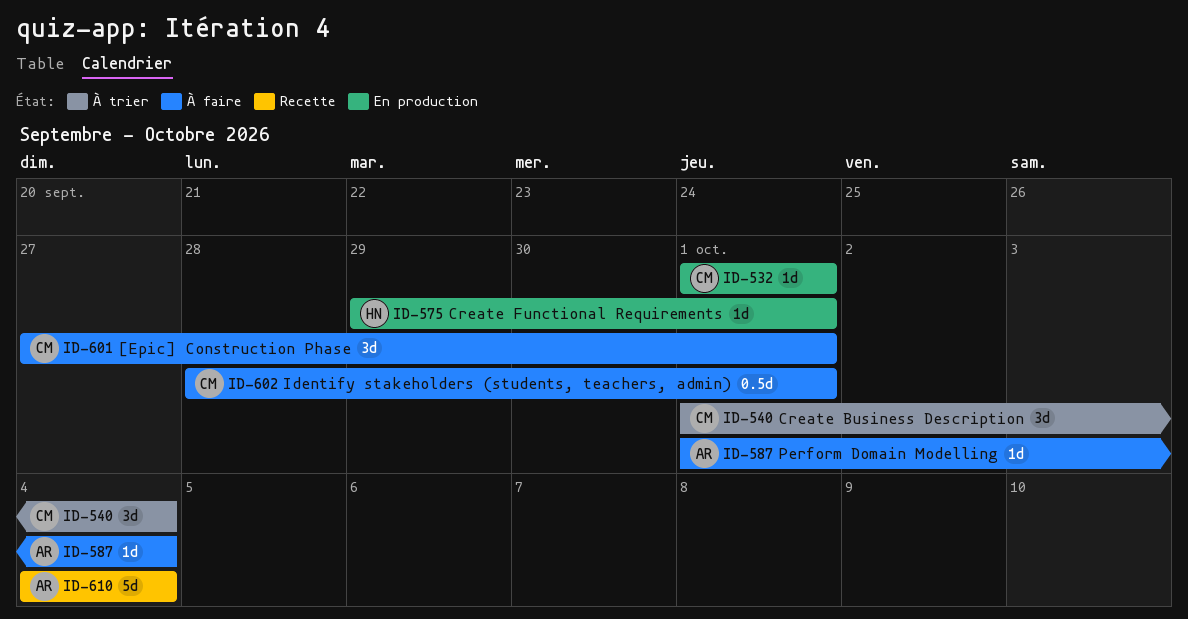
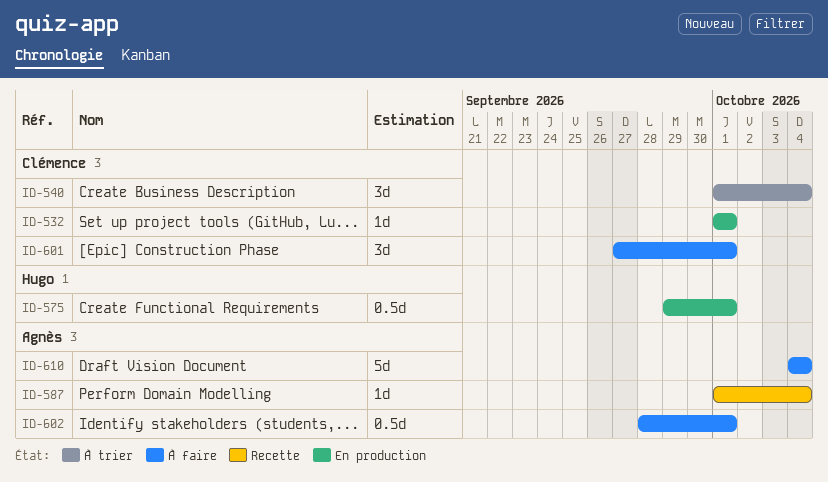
ID-575, estimate: 1d -> 0.5d
ID-587, status: À faire -> Recette
ID-602, owner: Clémence -> Agnès
ID-610, status: Recette -> À faire

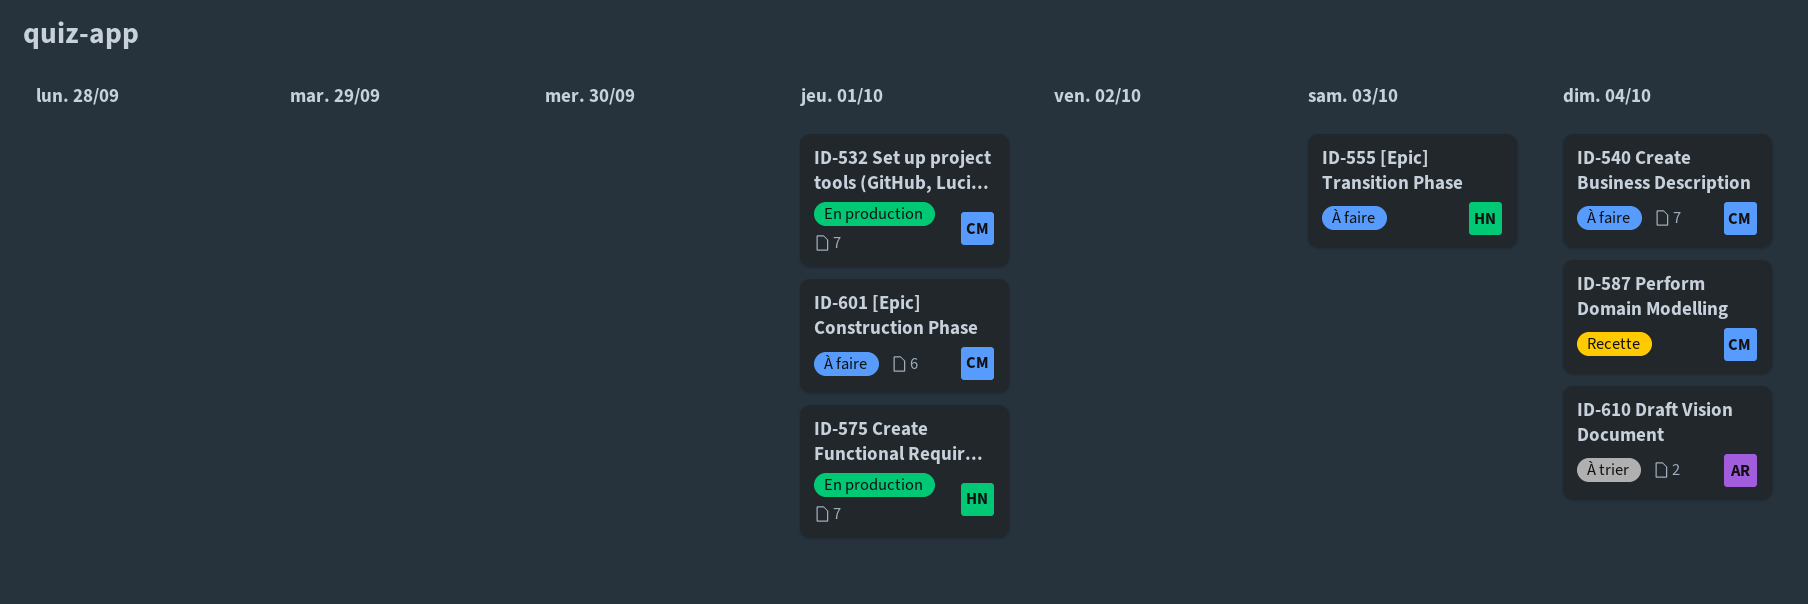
ID-540, status: À trier -> À faire
ID-555: none -> present
ID-587, owner: Agnès -> Clémence
ID-602: present -> none
ID-610, status: À faire -> À trier

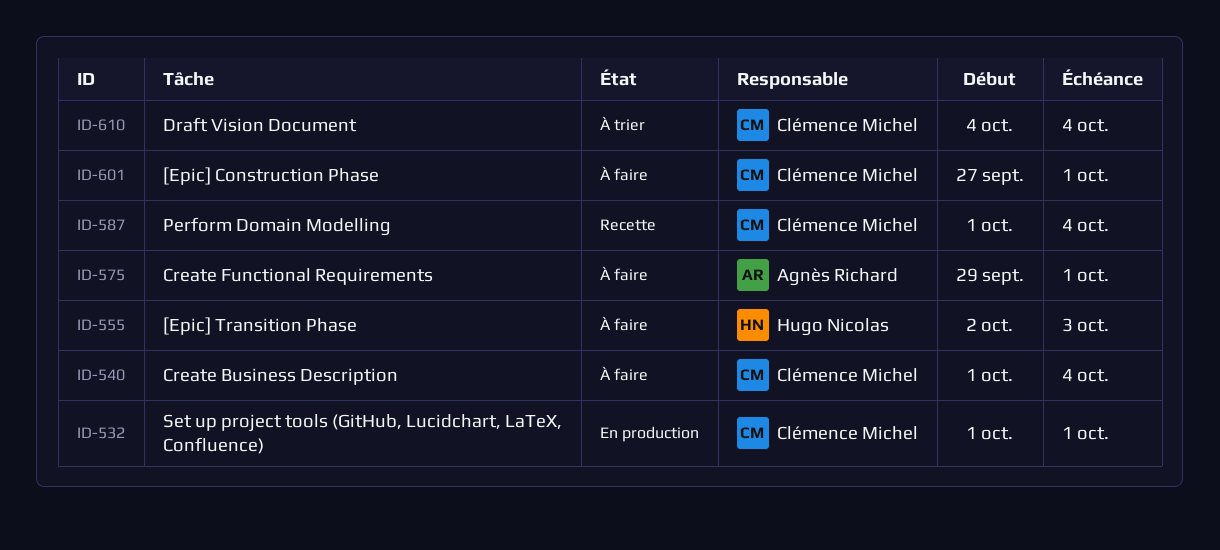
ID-575, status: En production -> À faire
ID-575, owner: Hugo Nicolas -> Agnès Richard
ID-610, owner: Agnès Richard -> Clémence Michel

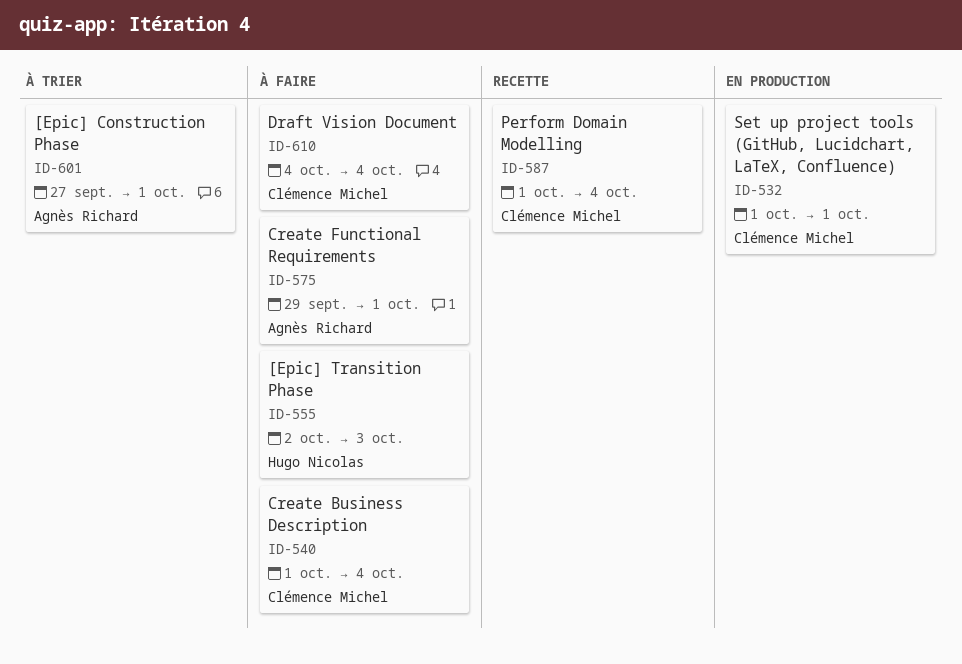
ID-601, status: À faire -> À trier
ID-601, owner: Clémence Michel -> Agnès Richard
ID-610, status: À trier -> À faire

